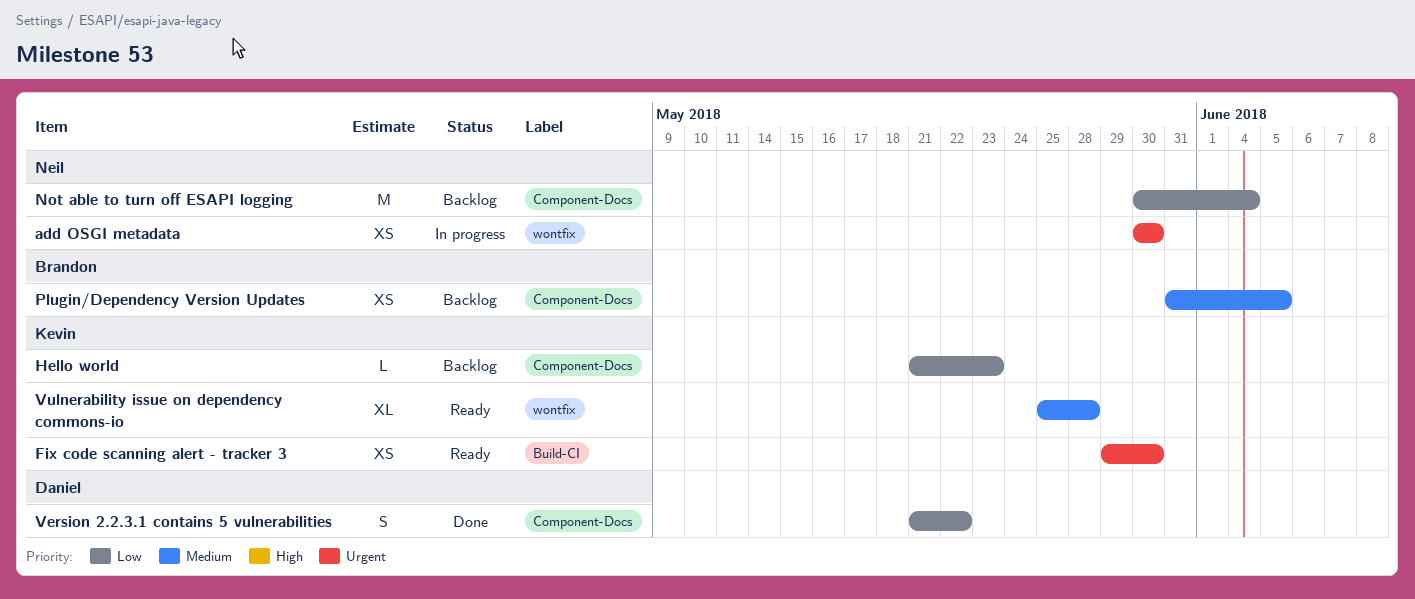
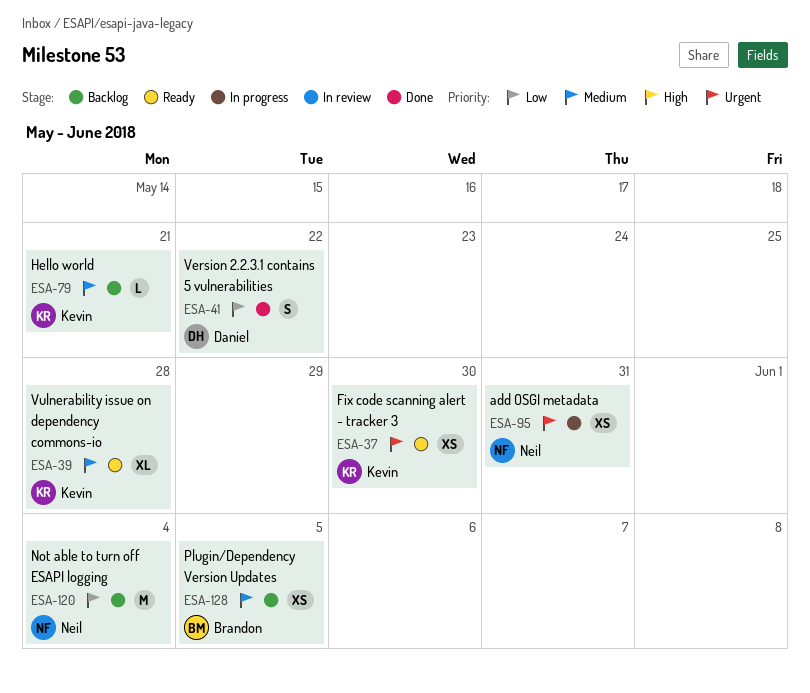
add OSGI metadata, due: May 30 -> May 31
Hello world, priority: Low -> Medium
Hello world, due: May 23 -> May 21

